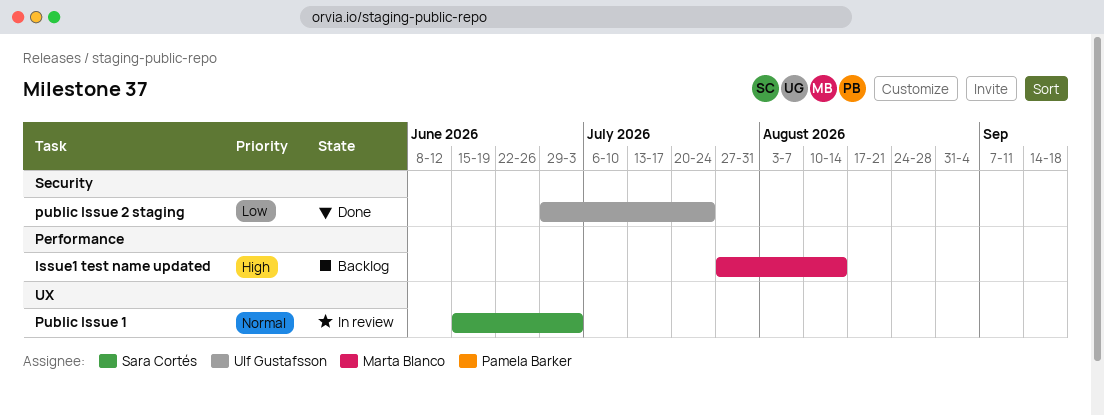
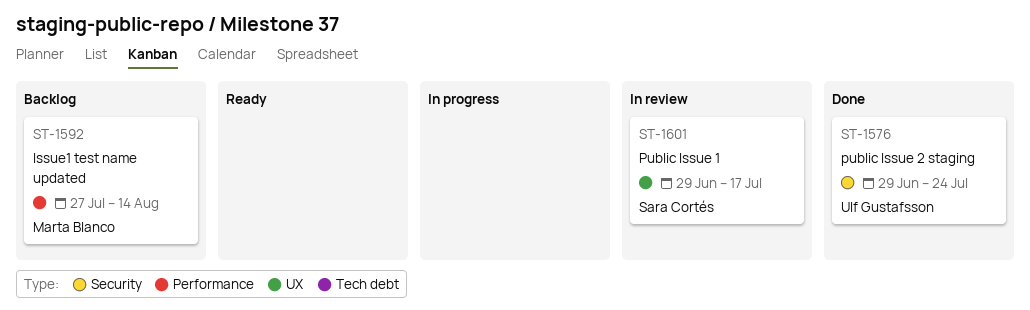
Public Issue 1, start: Jun 15 -> Jun 29
Public Issue 1, due: Jul 3 -> Jul 17

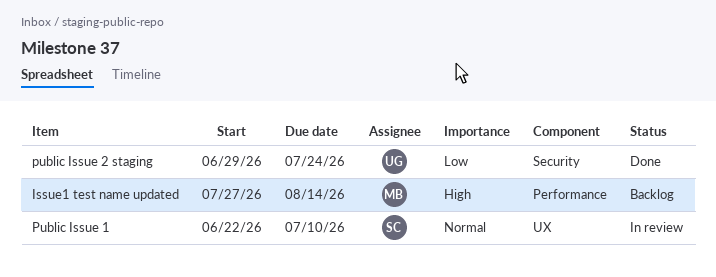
Public Issue 1, start: Jun 29 -> Jun 22
Public Issue 1, due: Jul 17 -> Jul 10

